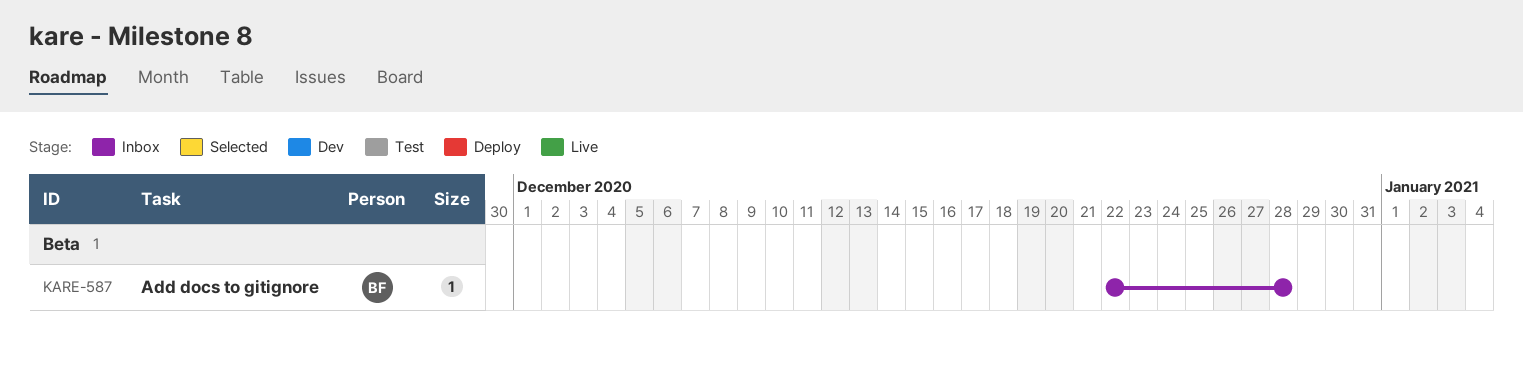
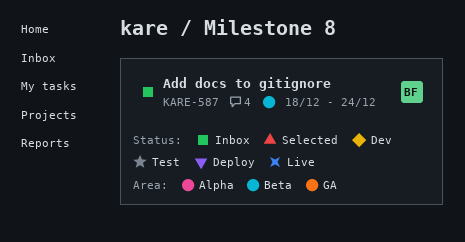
KARE-587, start: Dec 22 -> Dec 18
KARE-587, due: Dec 28 -> Dec 24

